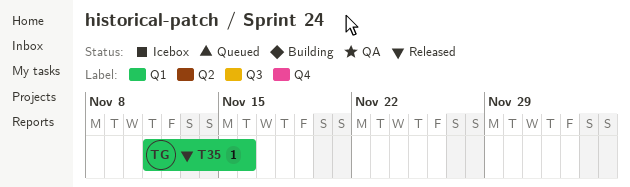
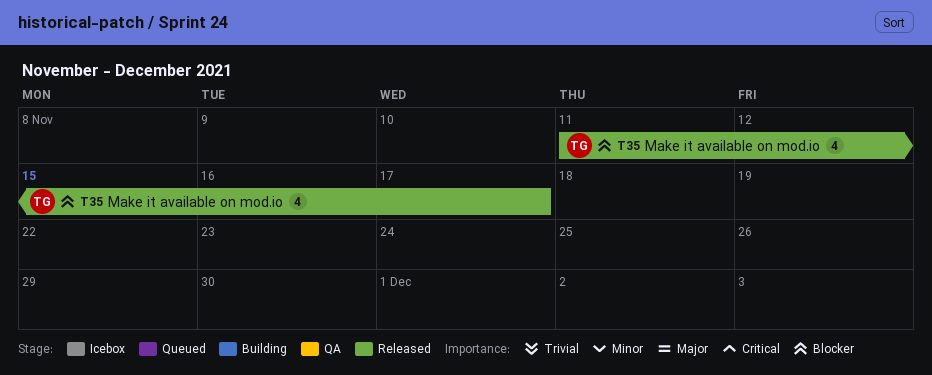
T35, estimate: 1 -> 4
T35, due: Nov 16 -> Nov 17

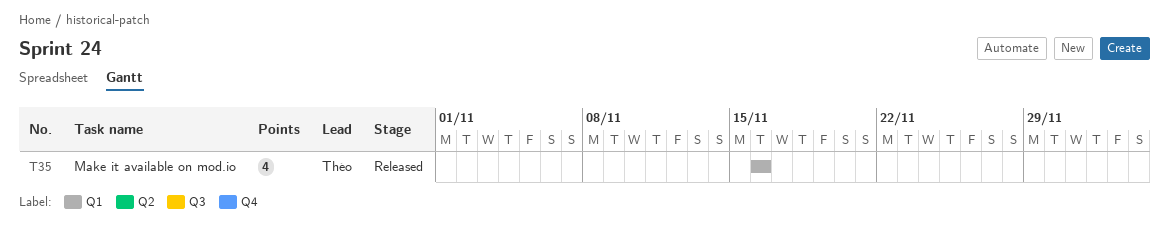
T35, start: Nov 11 -> Nov 16
T35, due: Nov 17 -> Nov 16

